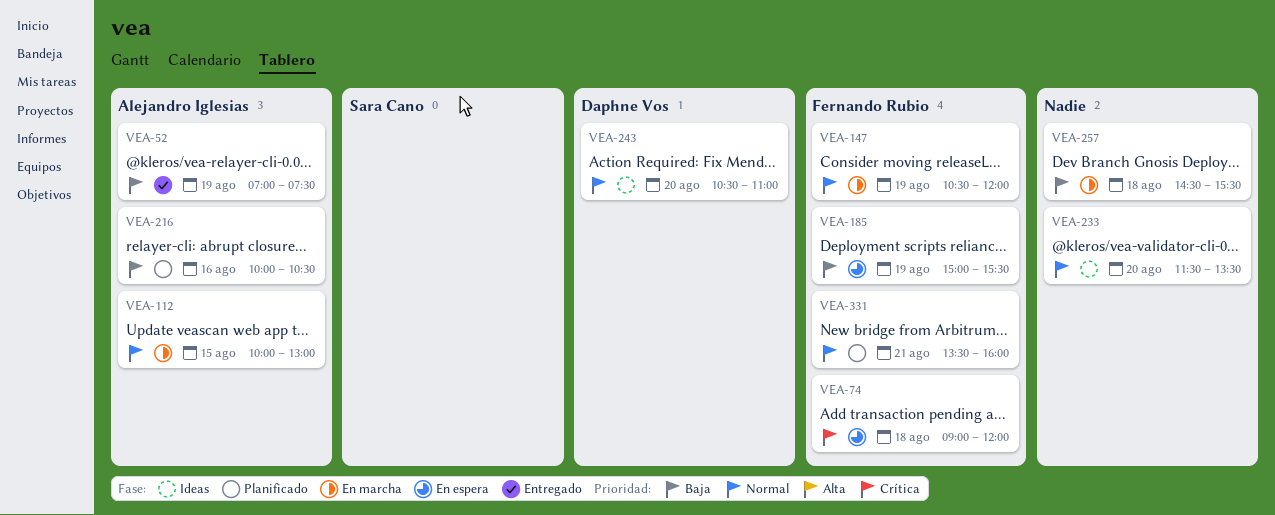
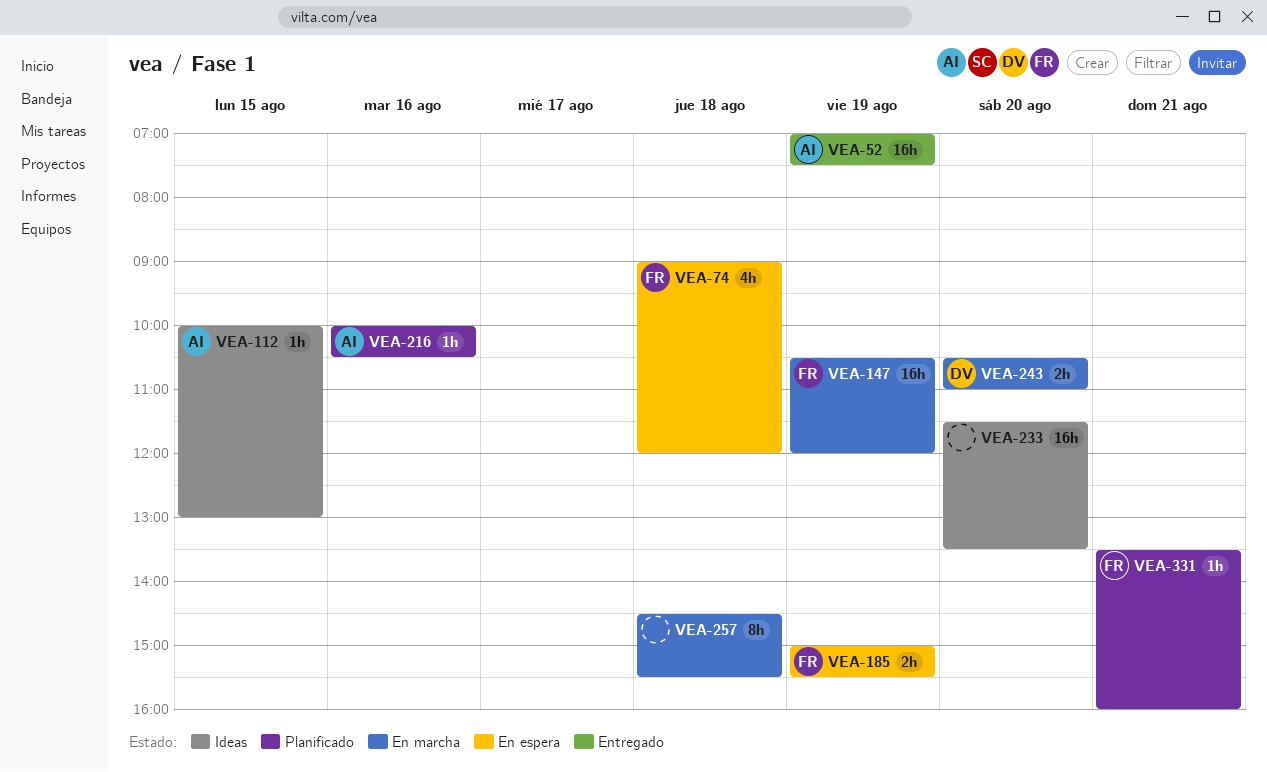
VEA-112, status: En marcha -> Ideas
VEA-243, status: Ideas -> En marcha

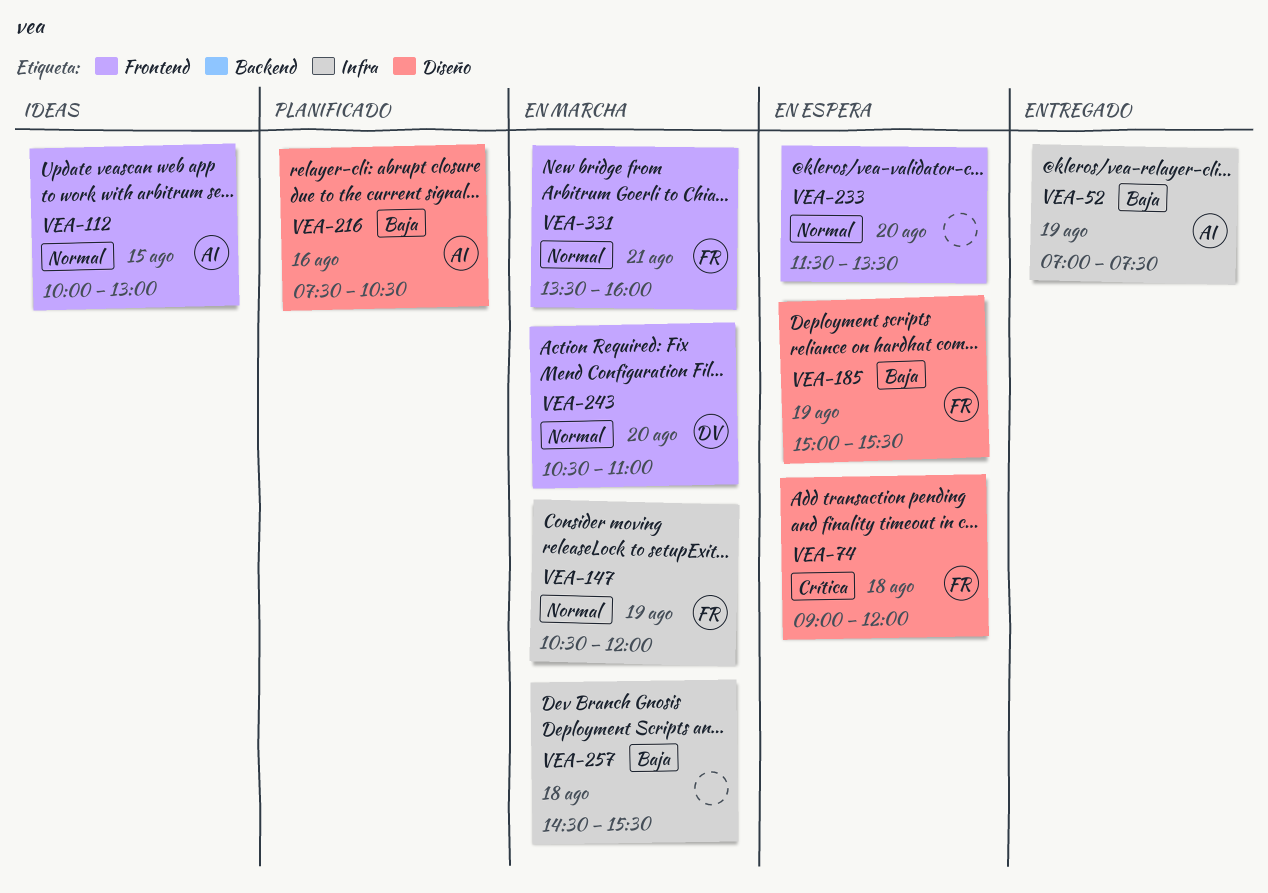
VEA-216, begins: 10:00 -> 07:30
VEA-233, status: Ideas -> En espera
VEA-331, status: Planificado -> En marcha

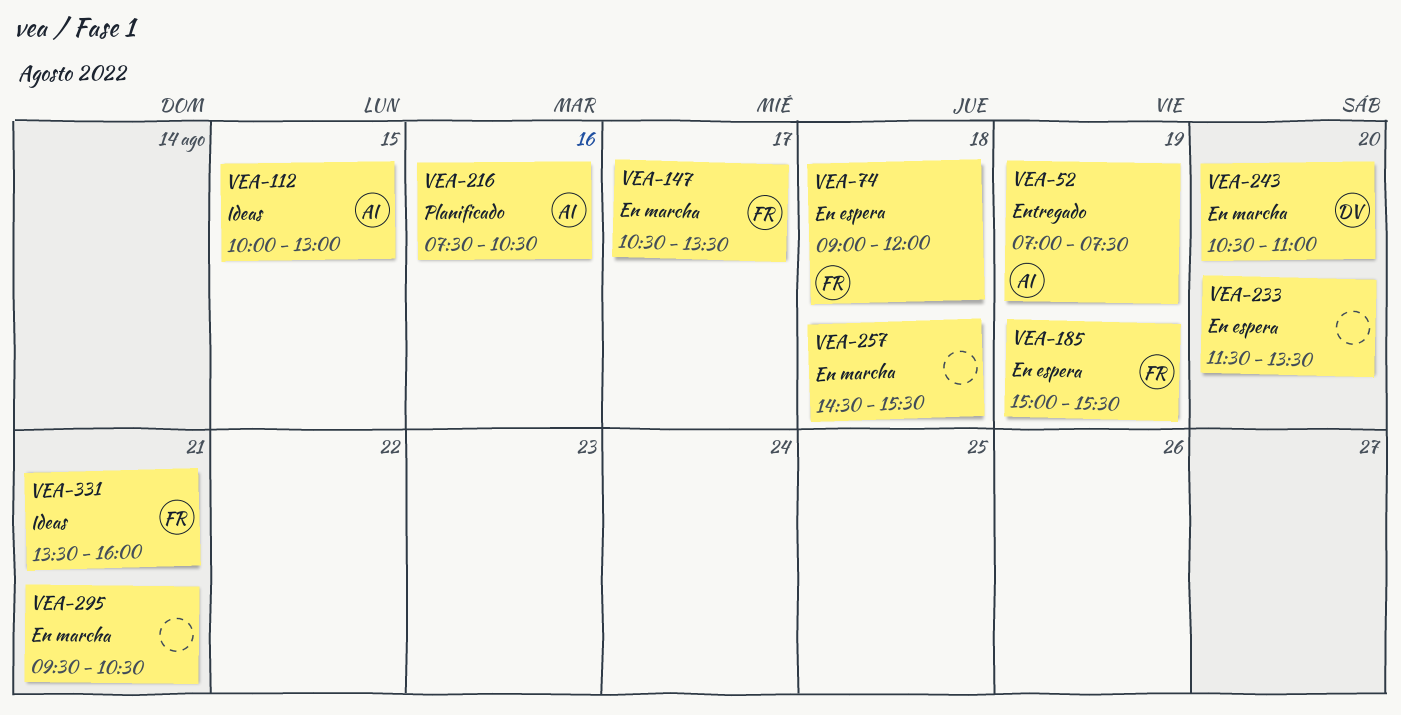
VEA-147, day: Aug 19 -> Aug 17
VEA-147, ends: 12:00 -> 13:30
VEA-295: none -> present
VEA-331, status: En marcha -> Ideas

